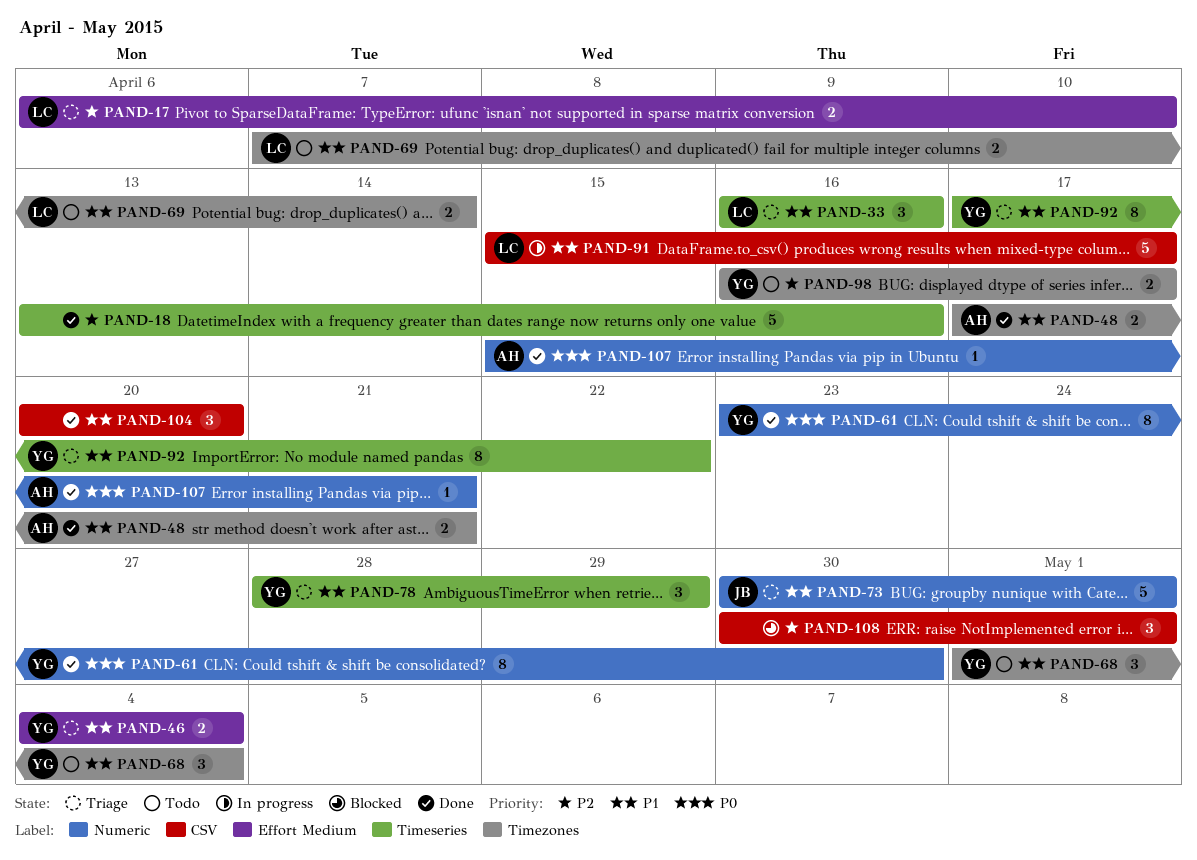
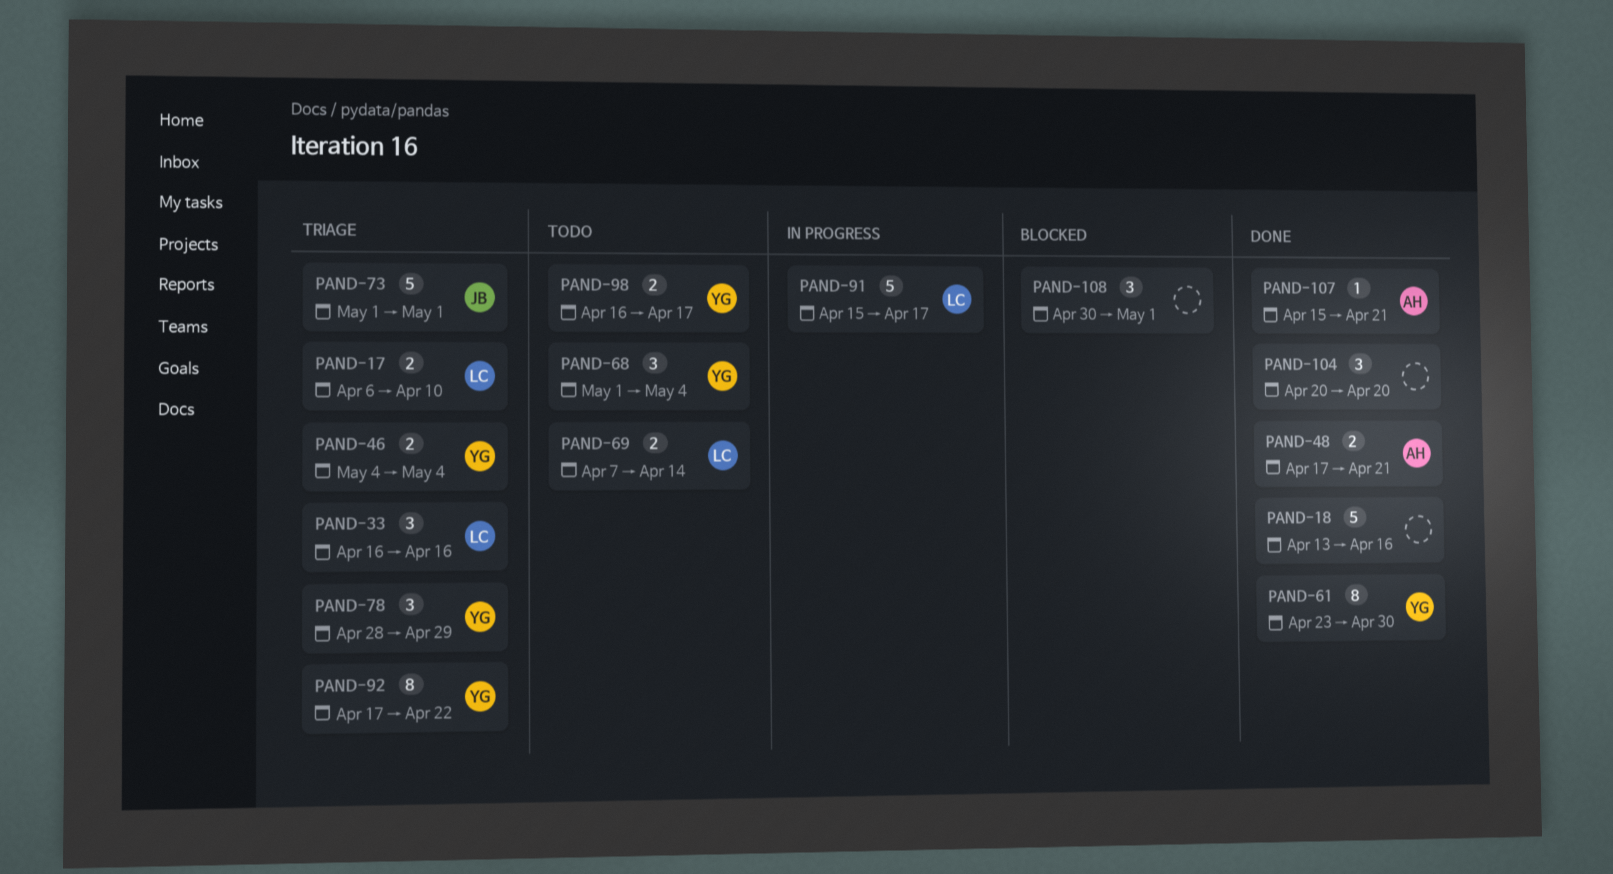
PAND-73, start: Apr 30 -> May 1

